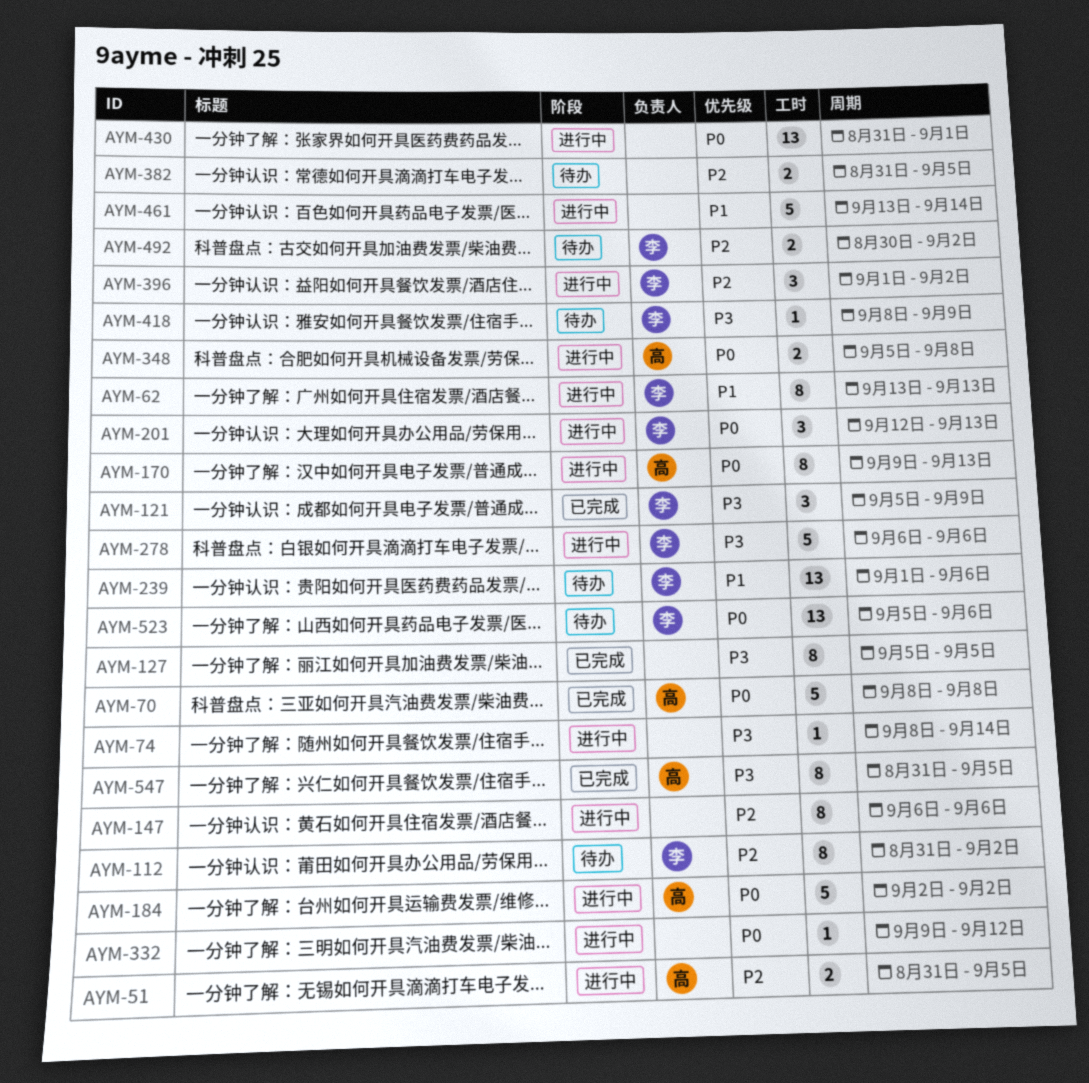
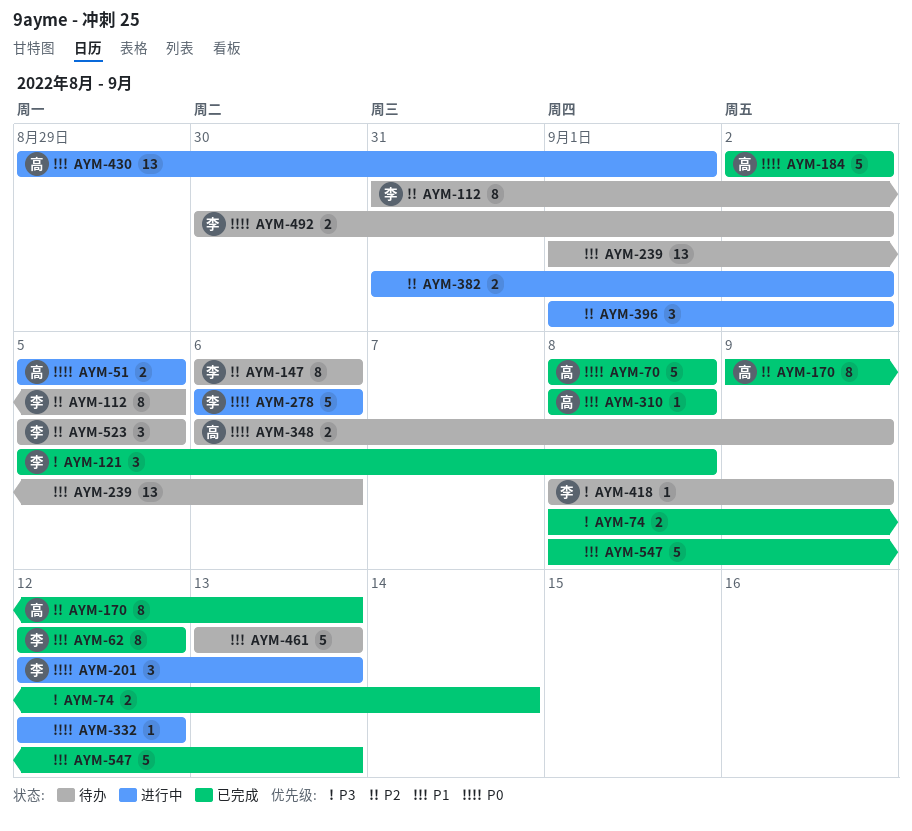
AYM-51, priority: P2 -> P0
AYM-51, start: Aug 31 -> Sep 5
AYM-62, status: 进行中 -> 已完成
AYM-62, start: Sep 13 -> Sep 12
AYM-62, due: Sep 13 -> Sep 12
AYM-74, status: 进行中 -> 已完成
AYM-74, estimate: 1 -> 2
AYM-112, due: Sep 2 -> Sep 5
AYM-121, due: Sep 9 -> Sep 8
AYM-127: present -> none
AYM-147, status: 进行中 -> 待办
AYM-147, owner: none -> 李
AYM-170, status: 进行中 -> 已完成
AYM-170, priority: P0 -> P2
AYM-184, status: 进行中 -> 已完成
AYM-239, owner: 李 -> none
AYM-278, priority: P3 -> P0
AYM-310: none -> present
AYM-332, start: Sep 9 -> Sep 12
AYM-348, status: 进行中 -> 待办
AYM-348, start: Sep 5 -> Sep 6
AYM-348, due: Sep 8 -> Sep 9
AYM-382, status: 待办 -> 进行中
AYM-382, due: Sep 5 -> Sep 2
AYM-396, owner: 李 -> none
AYM-430, owner: none -> 高
AYM-430, priority: P0 -> P1
AYM-430, start: Aug 31 -> Aug 29
AYM-461, status: 进行中 -> 待办
AYM-461, due: Sep 14 -> Sep 13
AYM-492, priority: P2 -> P0
AYM-523, priority: P0 -> P2
AYM-523, estimate: 13 -> 3
AYM-523, due: Sep 6 -> Sep 5
AYM-547, owner: 高 -> none
AYM-547, priority: P3 -> P1
AYM-547, estimate: 8 -> 5
AYM-547, start: Aug 31 -> Sep 8
AYM-547, due: Sep 5 -> Sep 13

